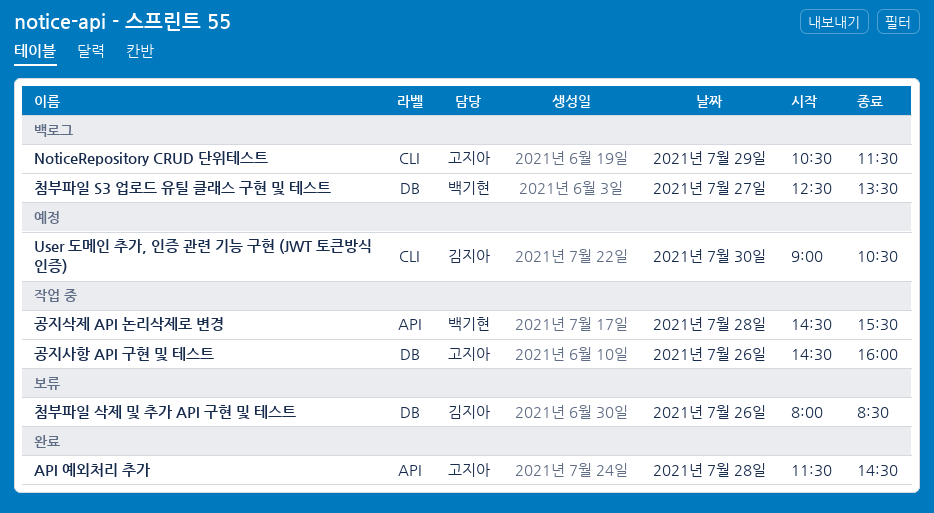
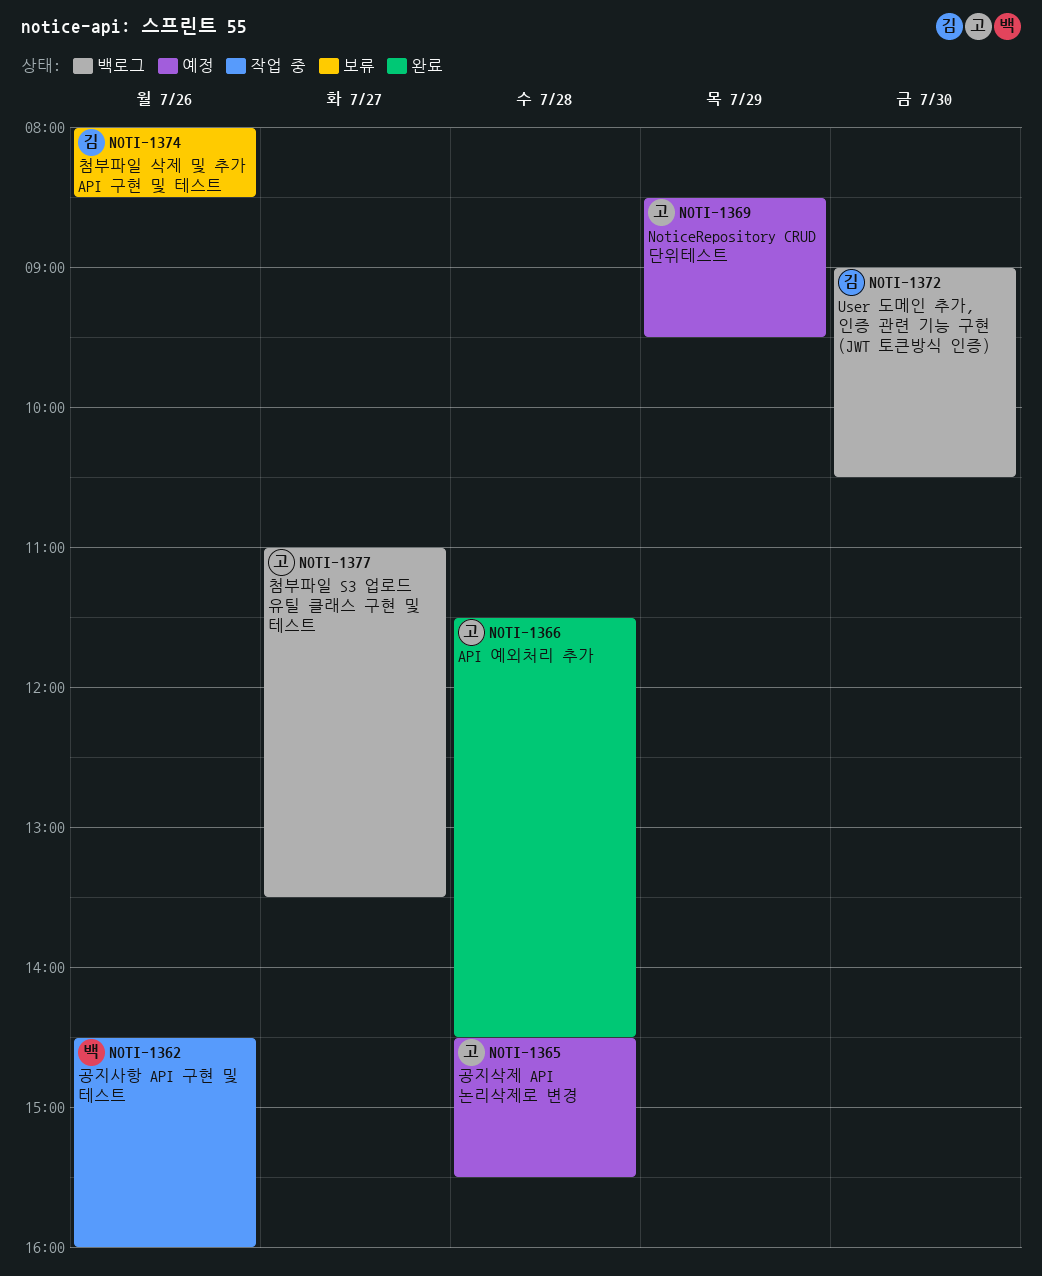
NoticeRepository CRUD 단위테스트, status: 백로그 -> 예정
NoticeRepository CRUD 단위테스트, begins: 10:30 -> 08:30
NoticeRepository CRUD 단위테스트, ends: 11:30 -> 09:30
User 도메인 추가, 인증 관련 기능 구현 (JWT 토큰방식 인증), status: 예정 -> 백로그
공지사항 API 구현 및 테스트, owner: 고지아 -> 백기현
공지삭제 API 논리삭제로 변경, status: 작업 중 -> 예정
공지삭제 API 논리삭제로 변경, owner: 백기현 -> 고지아
첨부파일 S3 업로드 유틸 클래스 구현 및 테스트, owner: 백기현 -> 고지아
첨부파일 S3 업로드 유틸 클래스 구현 및 테스트, begins: 12:30 -> 11:00

